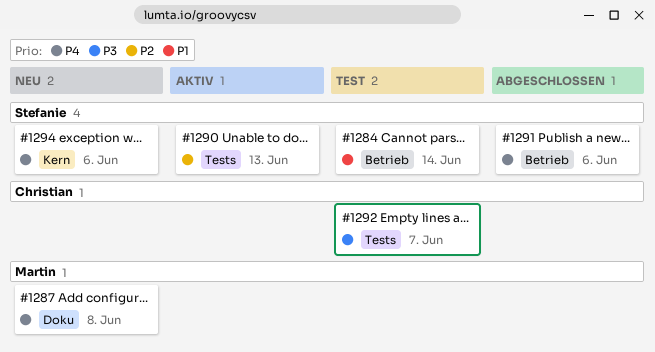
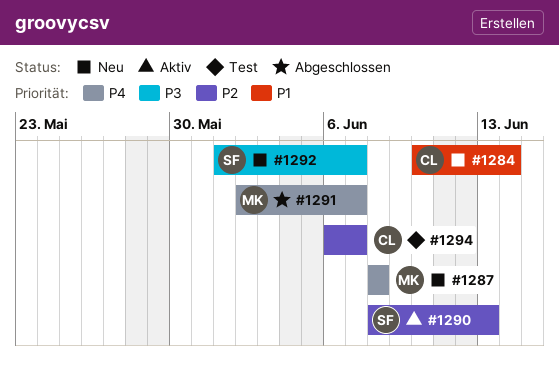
#1284, status: Test -> Neu
#1284, owner: Stefanie -> Christian
#1291, owner: Stefanie -> Martin
#1291, due: Jun 6 -> Jun 7
#1292, status: Test -> Neu
#1292, owner: Christian -> Stefanie
#1294, status: Neu -> Test
#1294, owner: Stefanie -> Christian
#1294, priority: P4 -> P2
#1294, due: Jun 6 -> Jun 7

